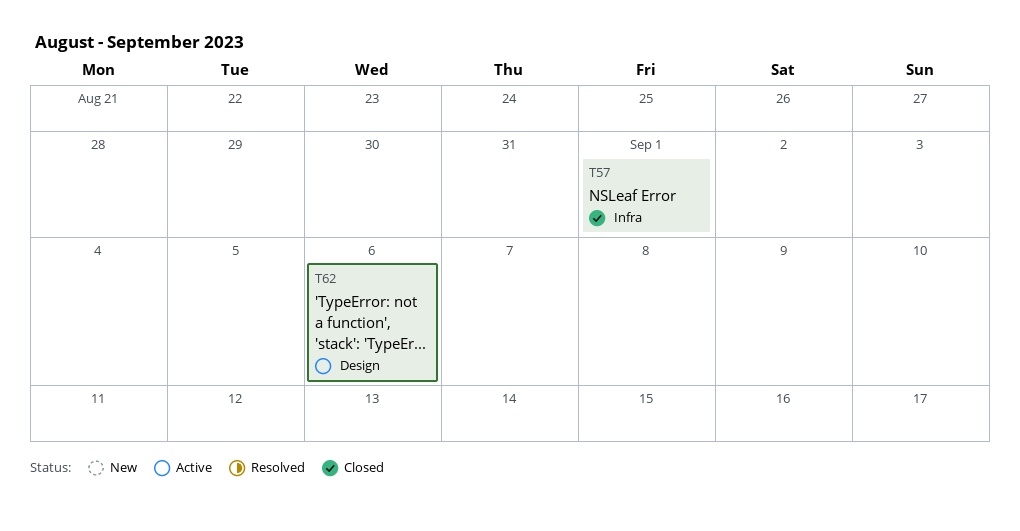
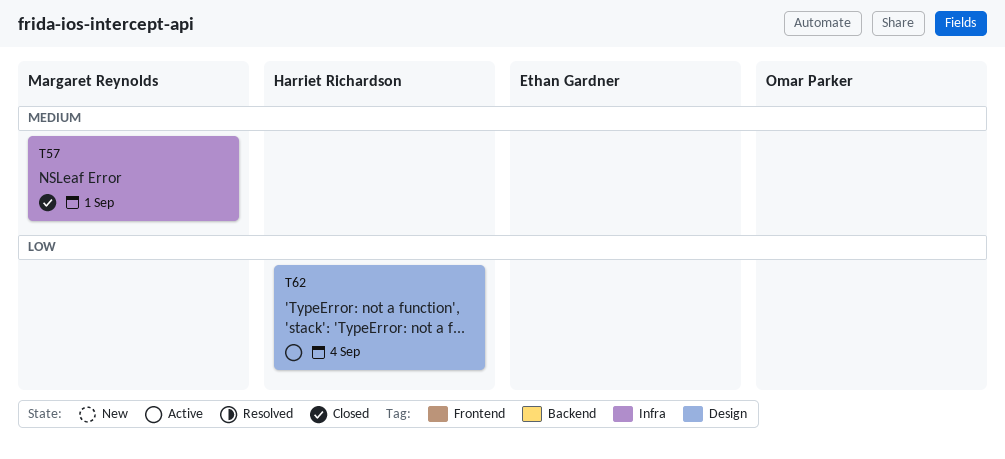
T62, due: Sep 6 -> Sep 4

